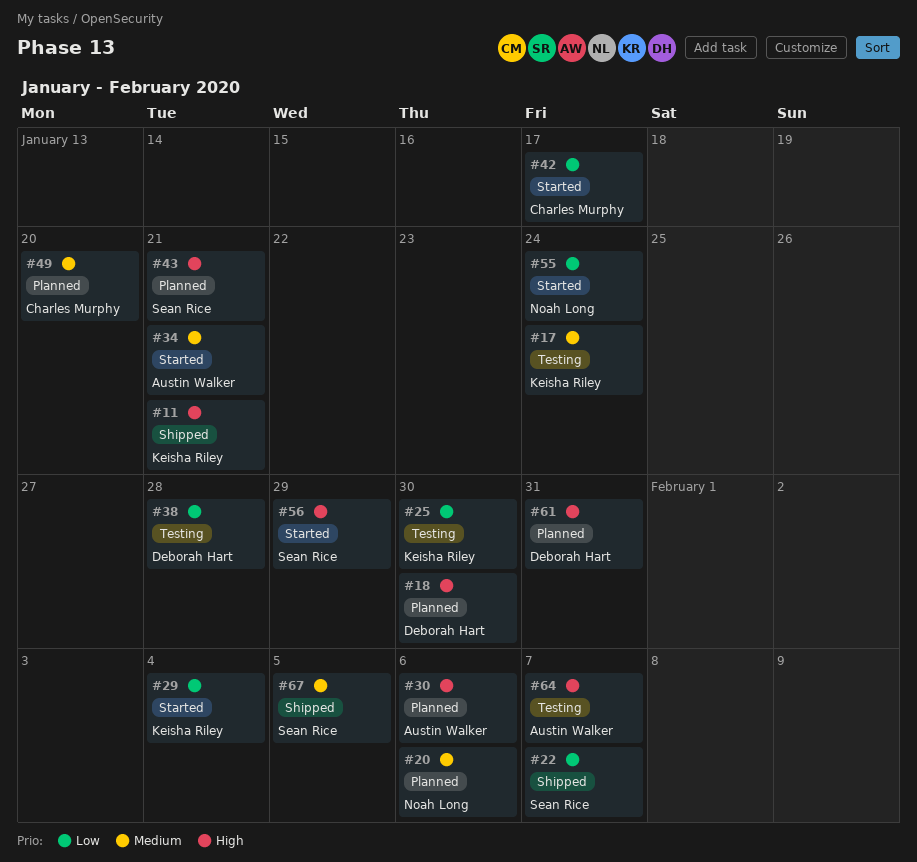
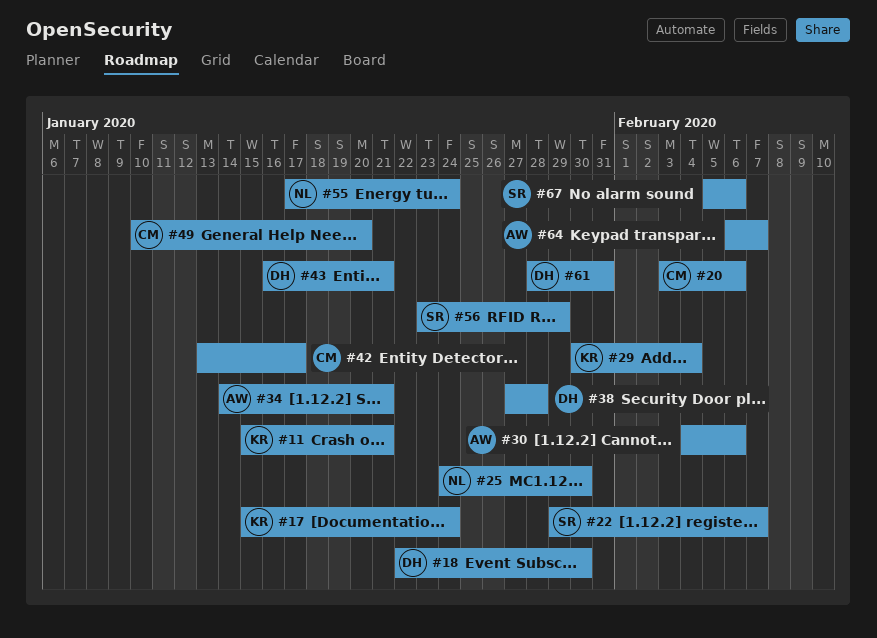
#20, owner: Noah Long -> Charles Murphy
#25, owner: Keisha Riley -> Noah Long
#43, owner: Sean Rice -> Deborah Hart
#67, due: Feb 5 -> Feb 6

